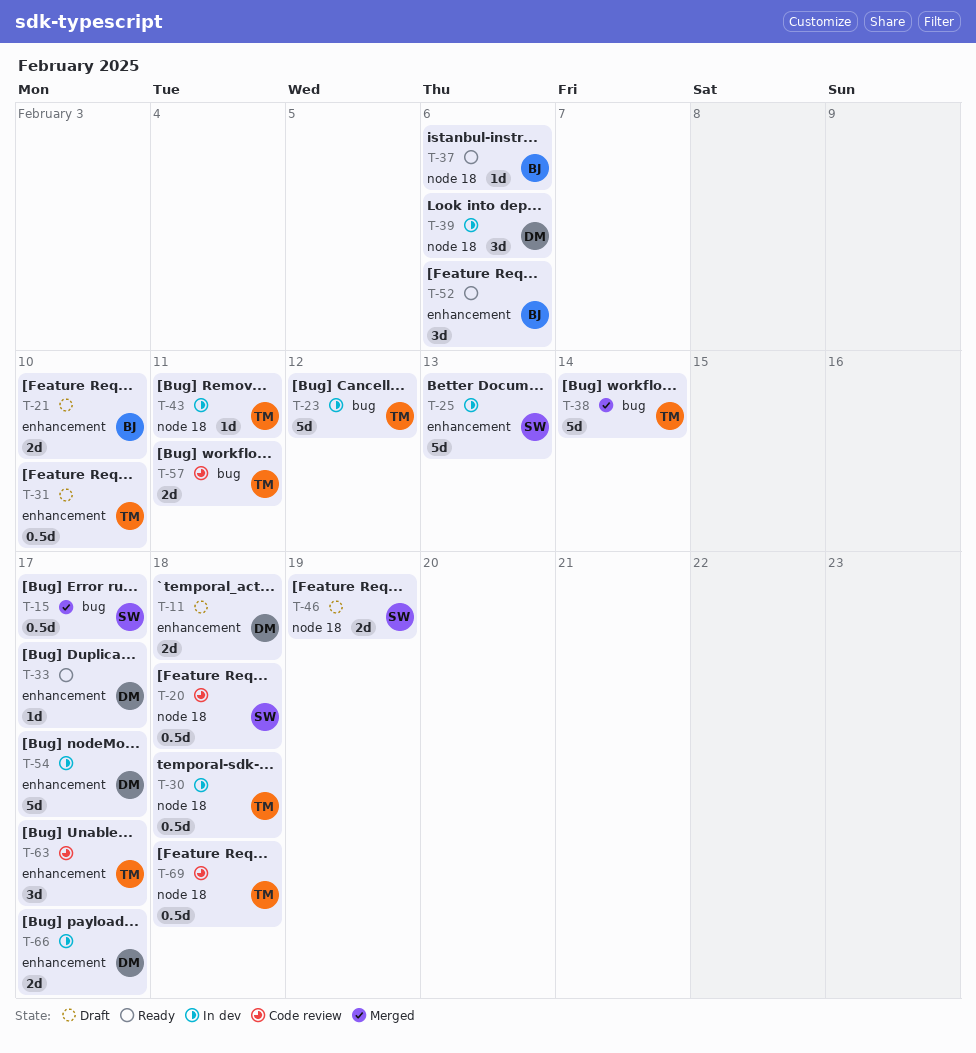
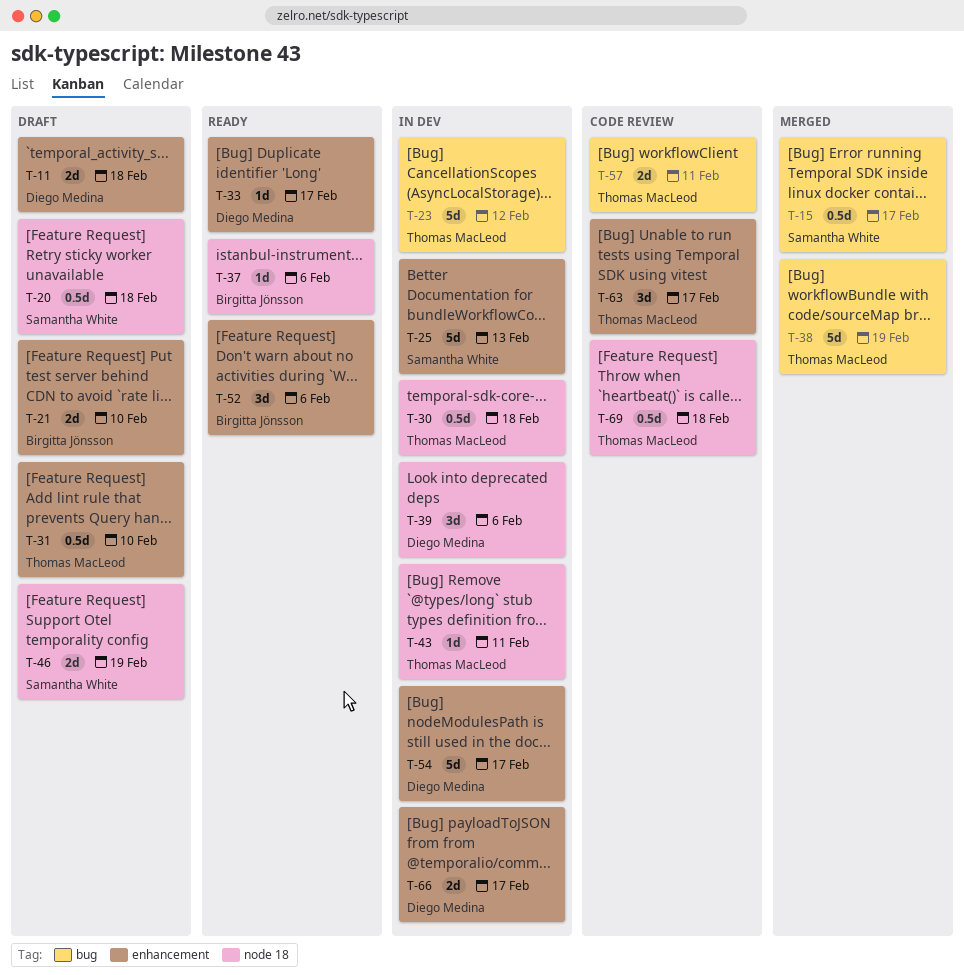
T-20, status: Code review -> Draft
T-38, due: Feb 14 -> Feb 19

